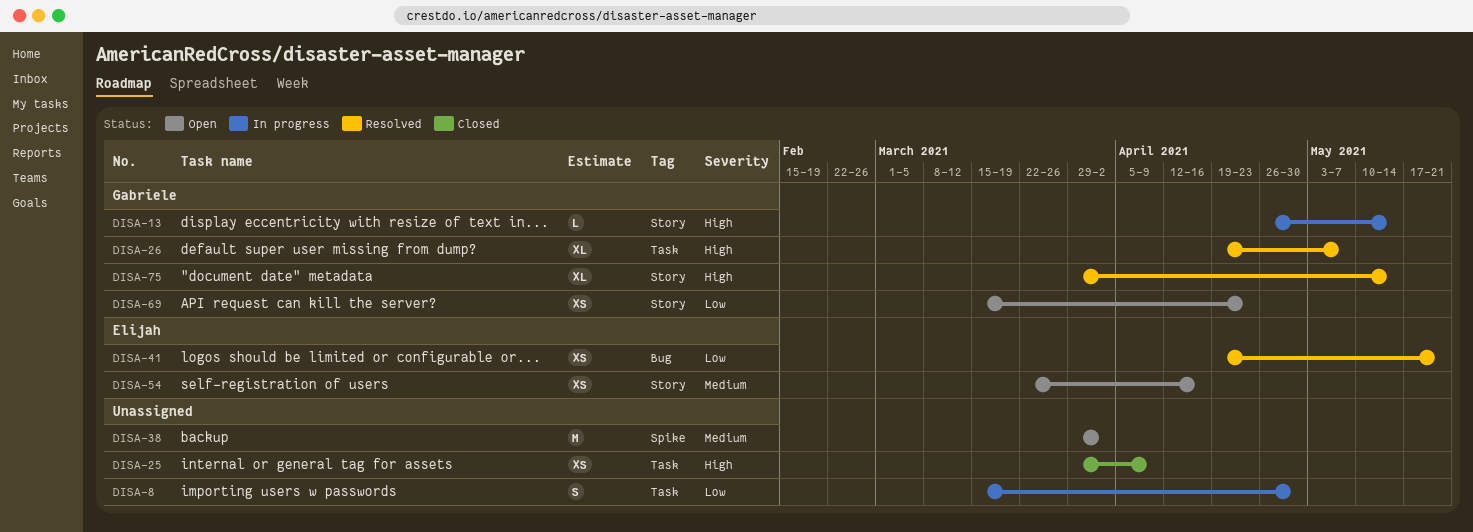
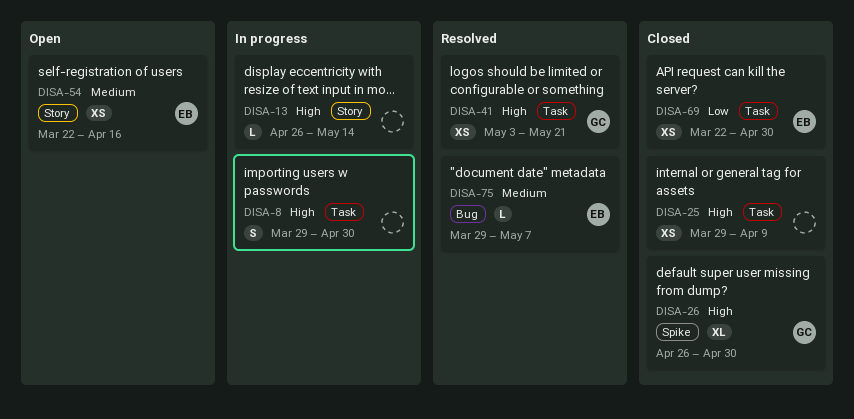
DISA-8, priority: Low -> High
DISA-8, start: Mar 15 -> Mar 29
DISA-13, owner: Gabriele -> none
DISA-26, status: Resolved -> Closed
DISA-26, label: Task -> Spike
DISA-26, start: Apr 19 -> Apr 26
DISA-26, due: May 7 -> Apr 30
DISA-38: present -> none
DISA-41, owner: Elijah -> Gabriele
DISA-41, priority: Low -> High
DISA-41, label: Bug -> Task
DISA-41, start: Apr 19 -> May 3
DISA-69, status: Open -> Closed
DISA-69, owner: Gabriele -> Elijah
DISA-69, label: Story -> Task
DISA-69, start: Mar 15 -> Mar 22
DISA-69, due: Apr 23 -> Apr 30
DISA-75, owner: Gabriele -> Elijah
DISA-75, priority: High -> Medium
DISA-75, label: Story -> Bug
DISA-75, estimate: XL -> L
DISA-75, due: May 14 -> May 7

